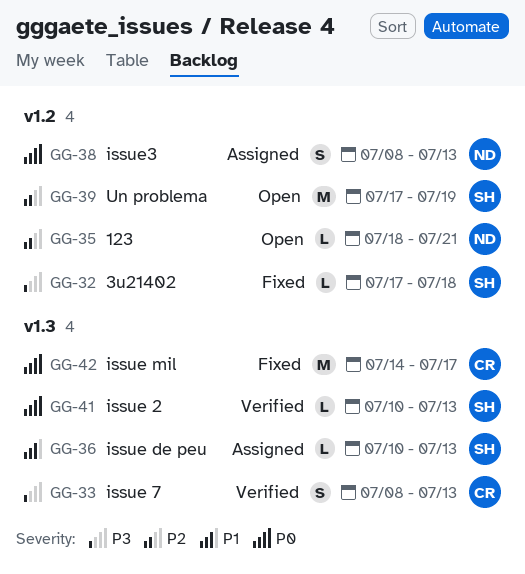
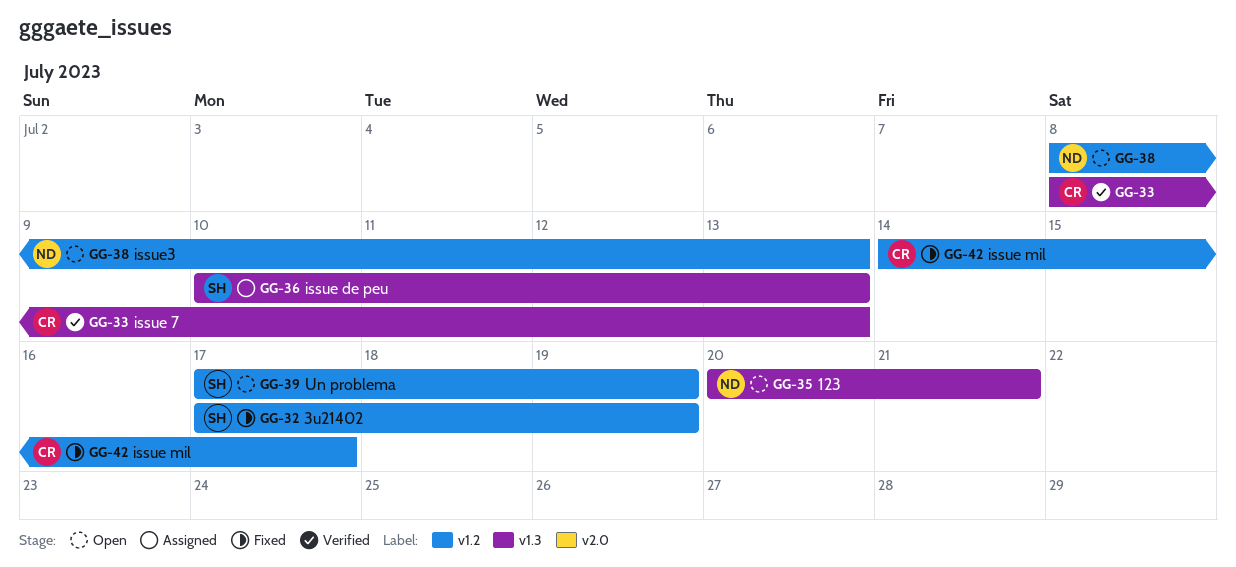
GG-32, due: Jul 18 -> Jul 19
GG-35, label: v1.2 -> v1.3
GG-35, start: Jul 18 -> Jul 20
GG-38, status: Assigned -> Open
GG-41: present -> none
GG-42, label: v1.3 -> v1.2

